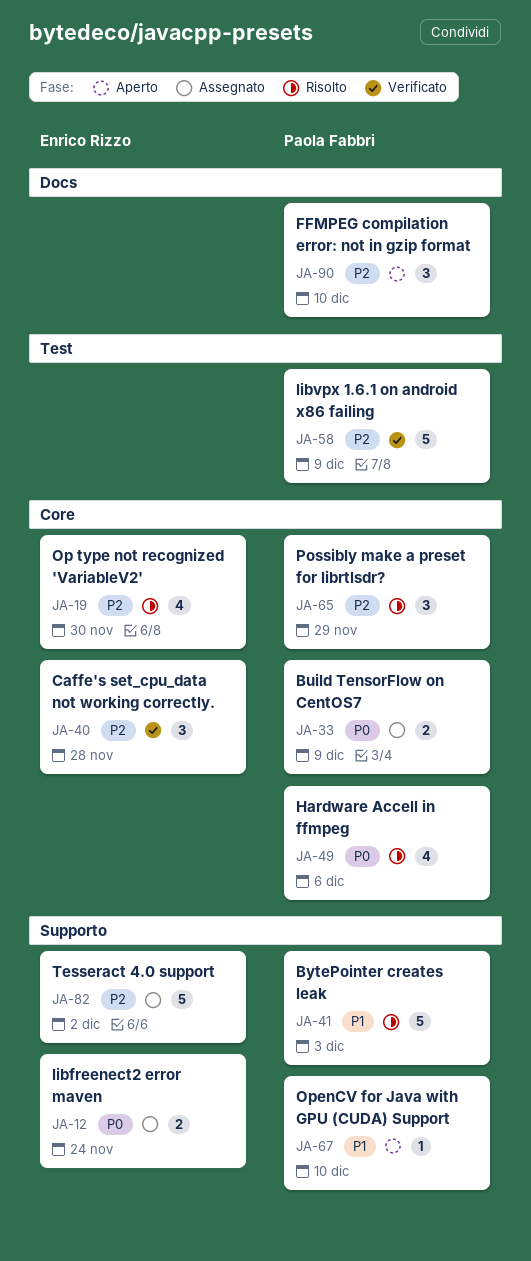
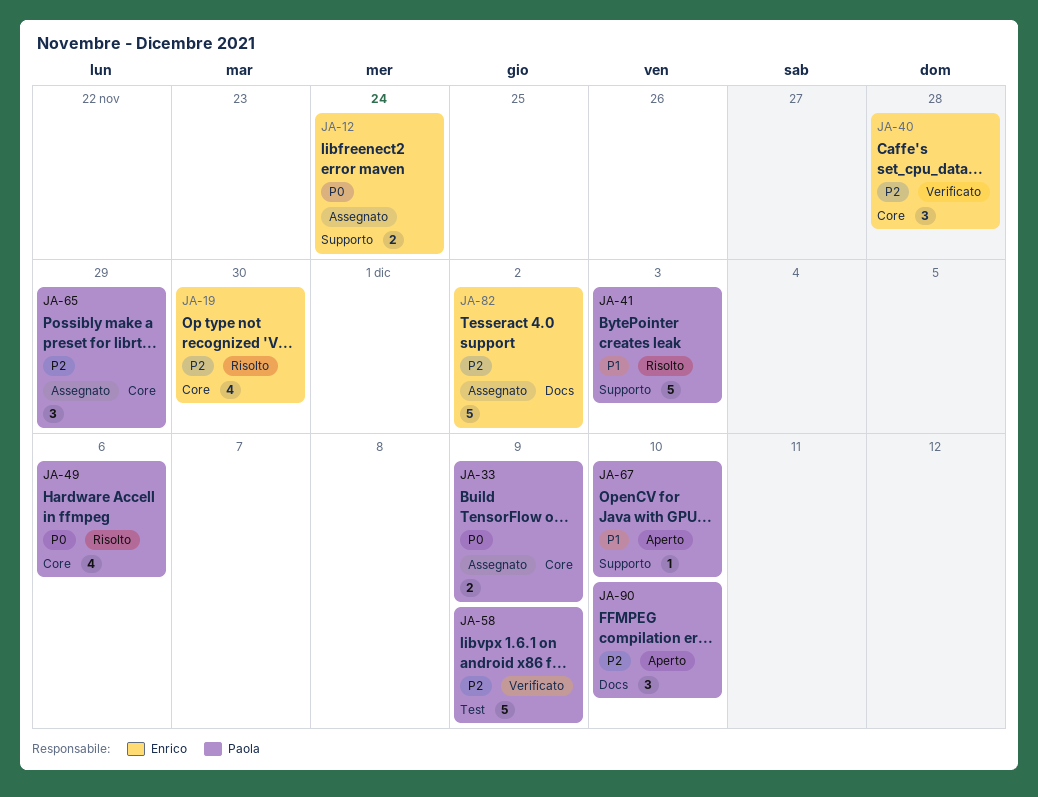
JA-65, status: Risolto -> Assegnato
JA-82, label: Supporto -> Docs

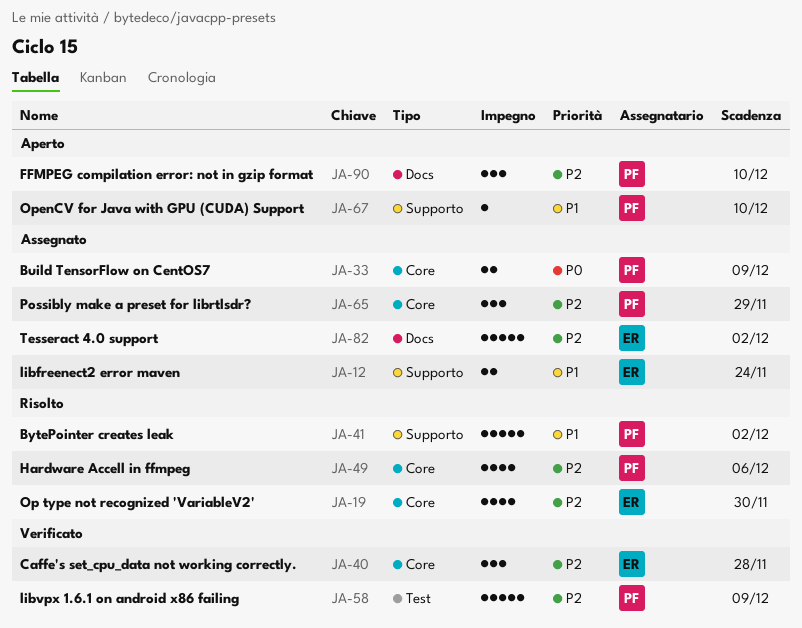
JA-12, priority: P0 -> P1
JA-41, due: Dec 3 -> Dec 2
JA-49, priority: P0 -> P2

